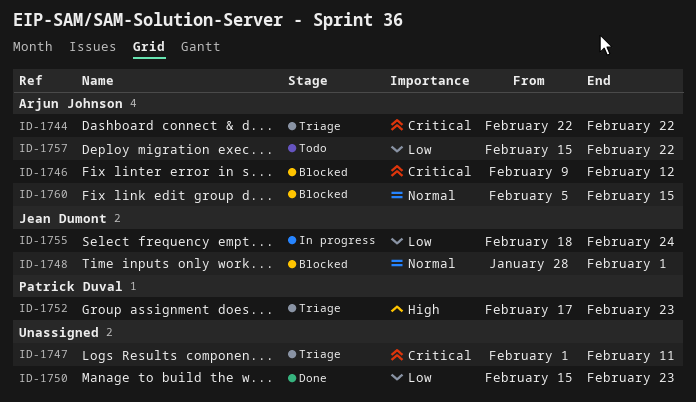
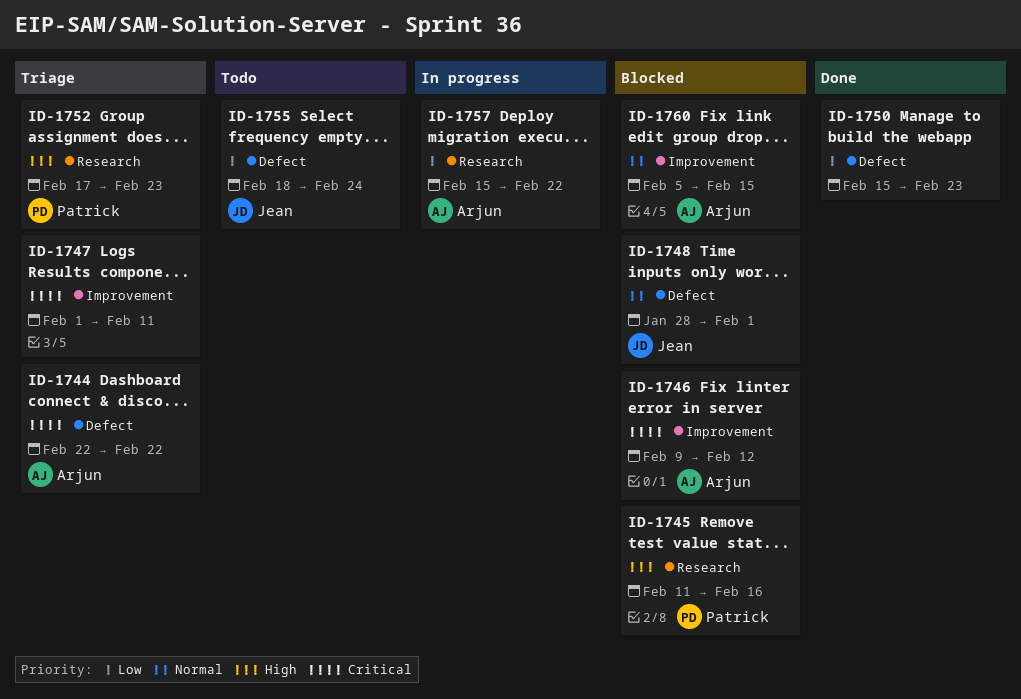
ID-1745: none -> present
ID-1755, status: In progress -> Todo
ID-1757, status: Todo -> In progress

